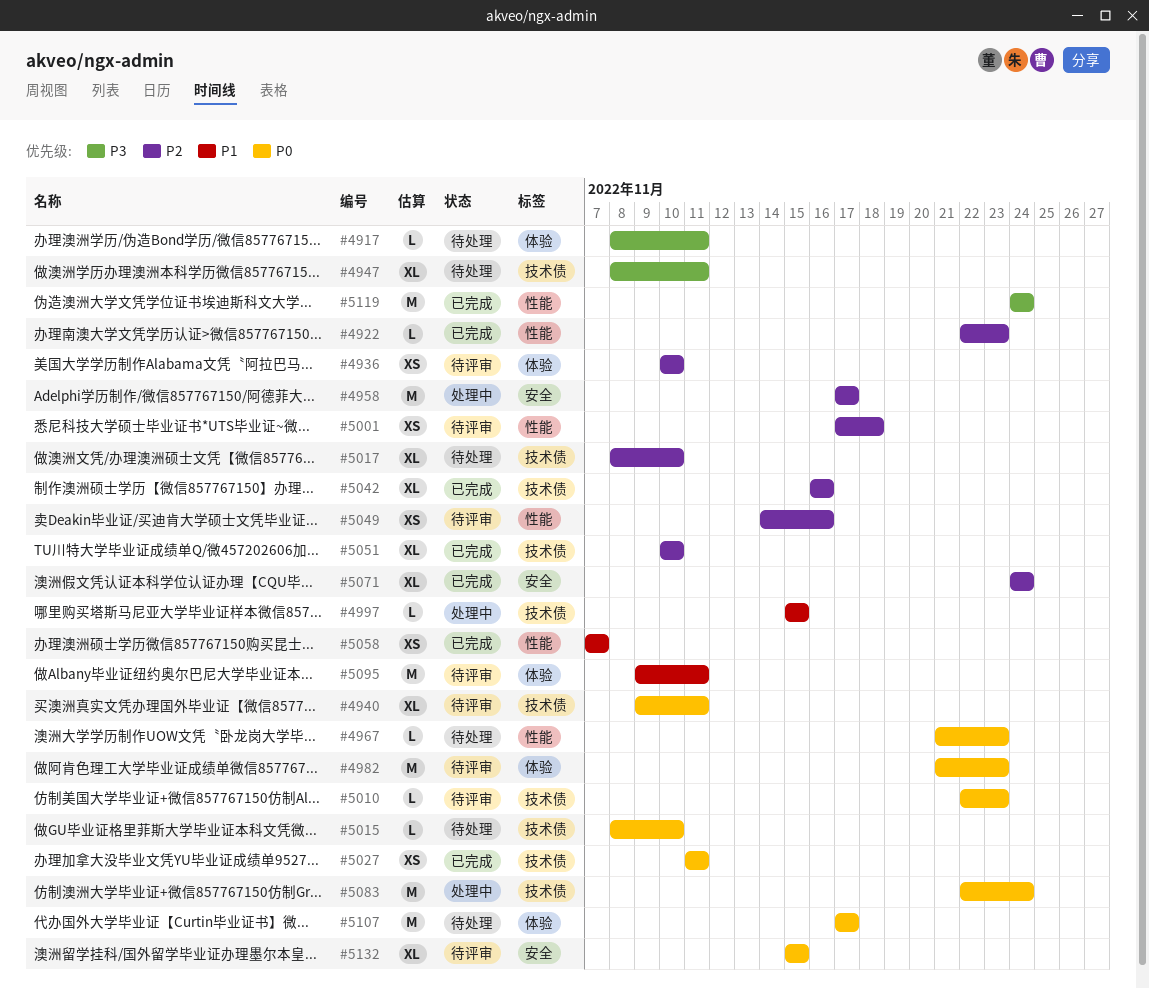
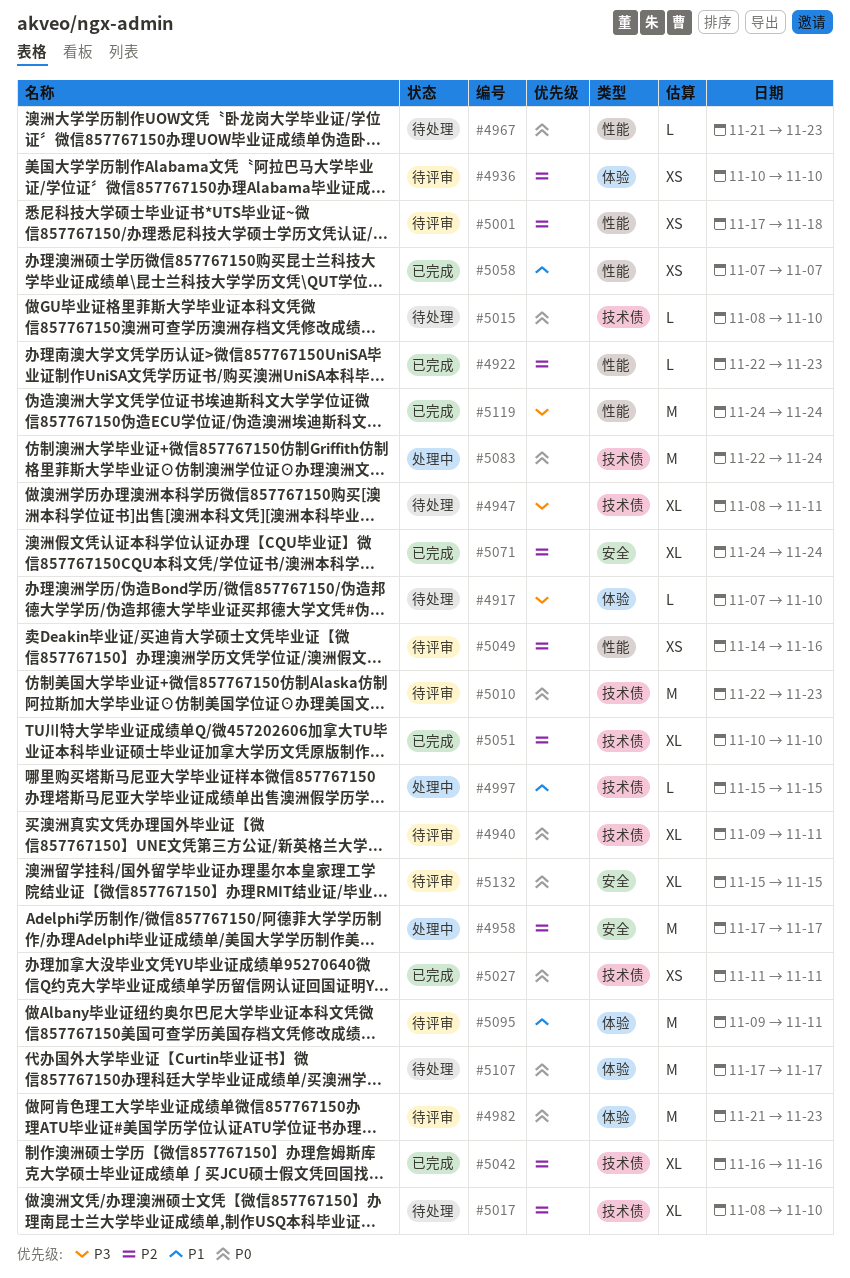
#4917, start: Nov 8 -> Nov 7
#4917, due: Nov 11 -> Nov 10
#5010, estimate: L -> M

